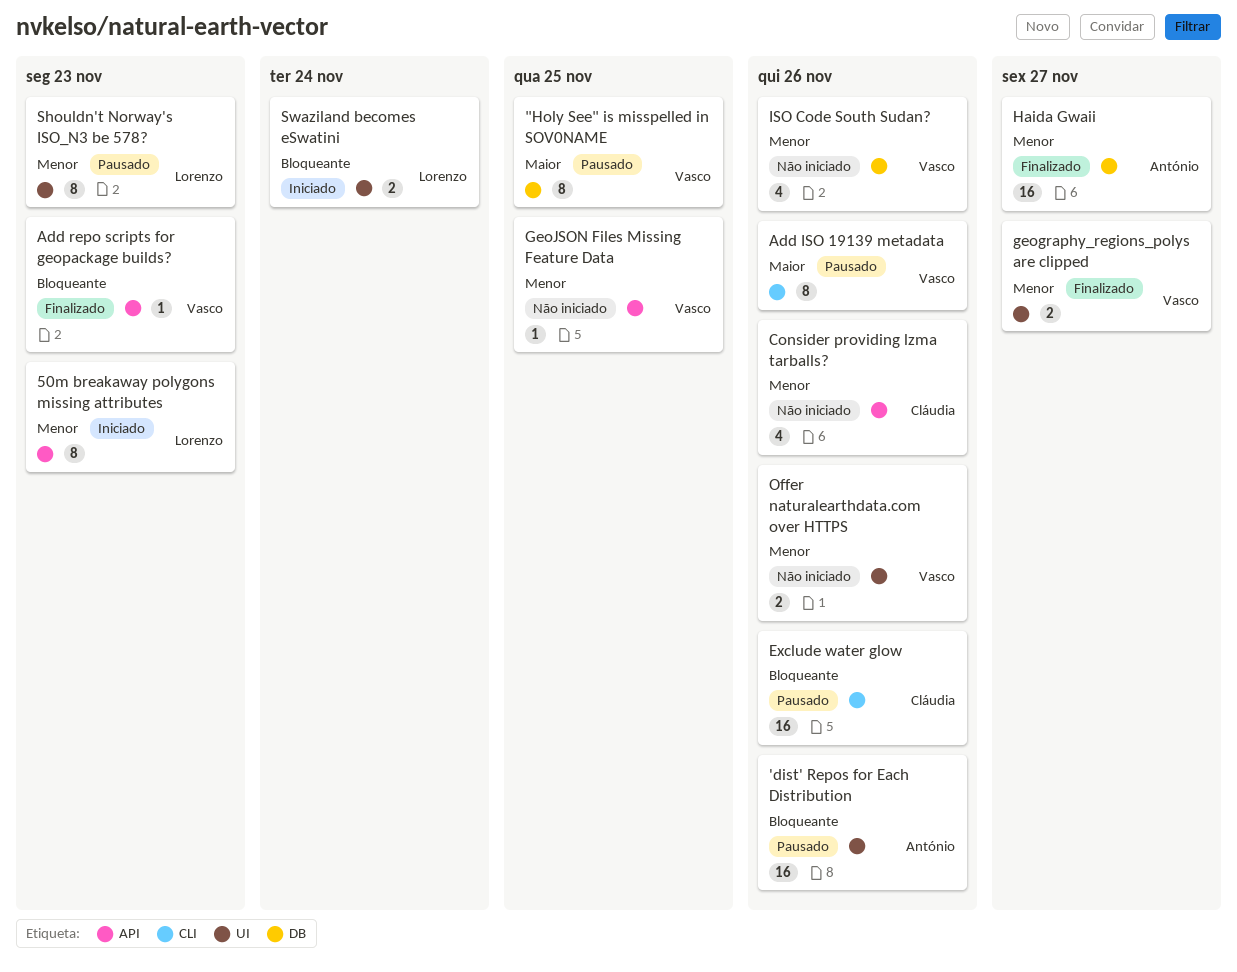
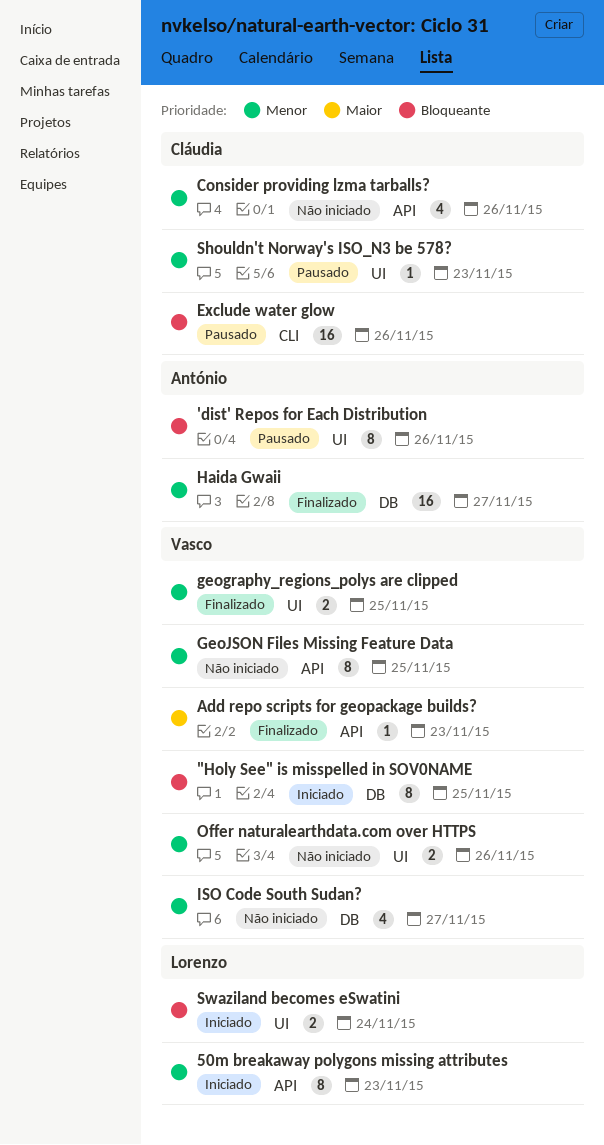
"Holy See" is misspelled in SOV0NAME, status: Pausado -> Iniciado
"Holy See" is misspelled in SOV0NAME, priority: Maior -> Bloqueante
'dist' Repos for Each Distribution, estimate: 16 -> 8
Add ISO 19139 metadata: present -> none
Add repo scripts for geopackage builds?, priority: Bloqueante -> Maior
geography_regions_polys are clipped, due: Nov 27 -> Nov 25
GeoJSON Files Missing Feature Data, estimate: 1 -> 8
ISO Code South Sudan?, due: Nov 26 -> Nov 27
Shouldn't Norway's ISO_N3 be 578?, owner: Lorenzo -> Cláudia
Shouldn't Norway's ISO_N3 be 578?, estimate: 8 -> 1

